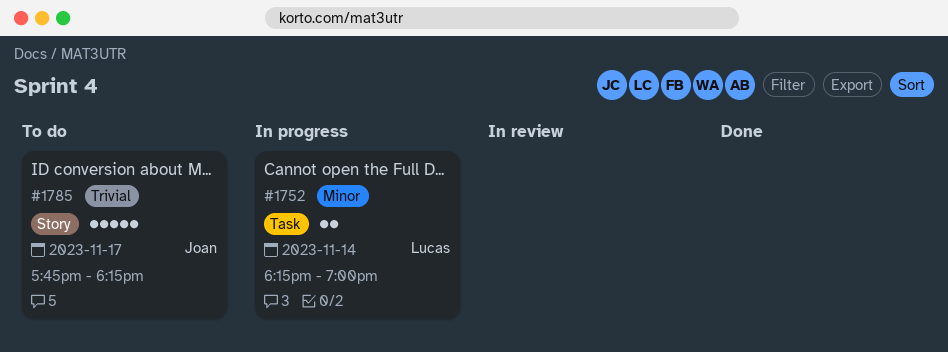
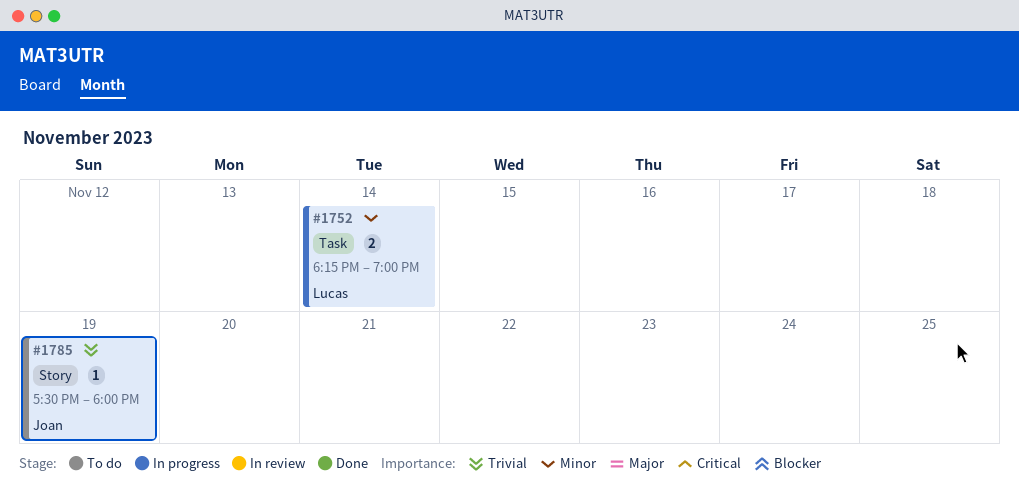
#1785, estimate: 5 -> 1
#1785, day: Nov 17 -> Nov 19
#1785, begins: 17:45 -> 17:30
#1785, ends: 18:15 -> 18:00

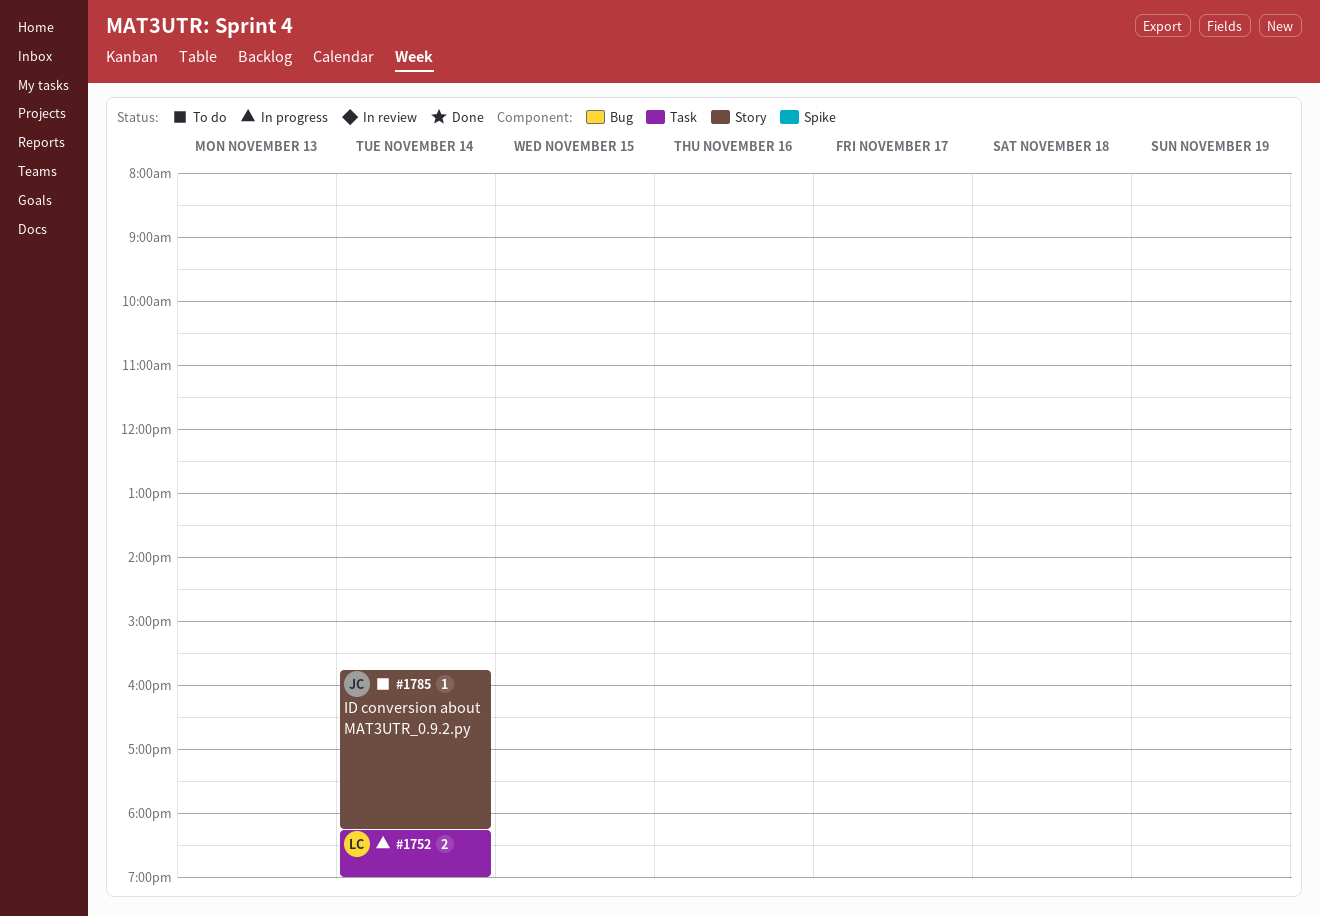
#1785, day: Nov 19 -> Nov 14
#1785, begins: 17:30 -> 15:45
#1785, ends: 18:00 -> 18:15

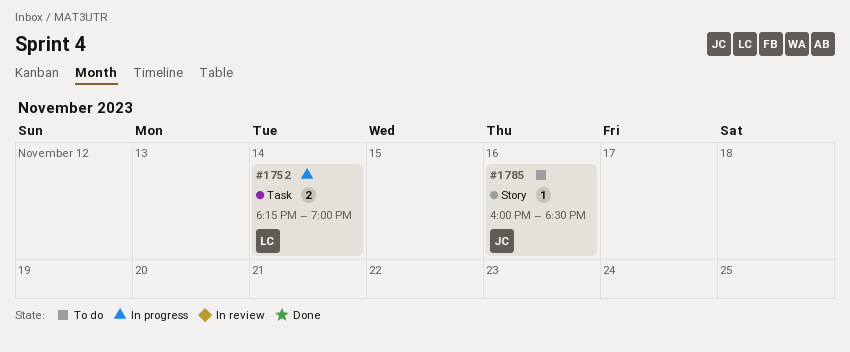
#1785, day: Nov 14 -> Nov 16
#1785, begins: 15:45 -> 16:00
#1785, ends: 18:15 -> 18:30

